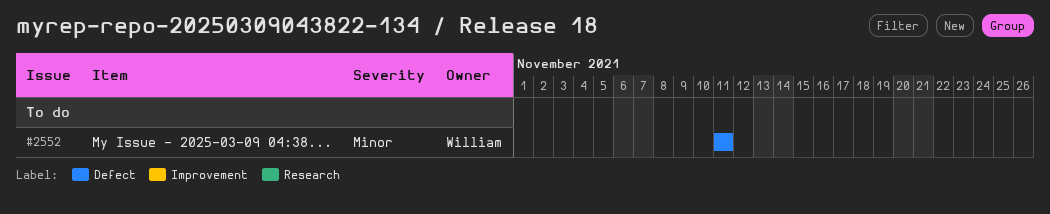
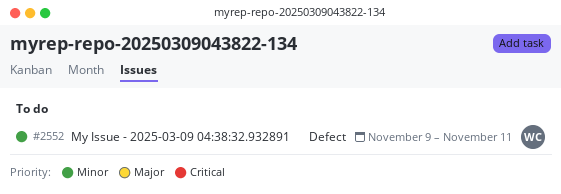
#2552, start: Nov 11 -> Nov 9

